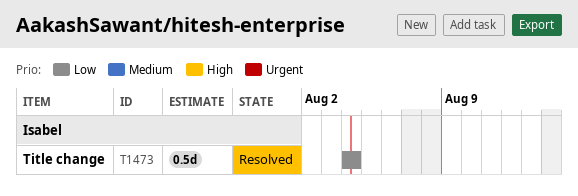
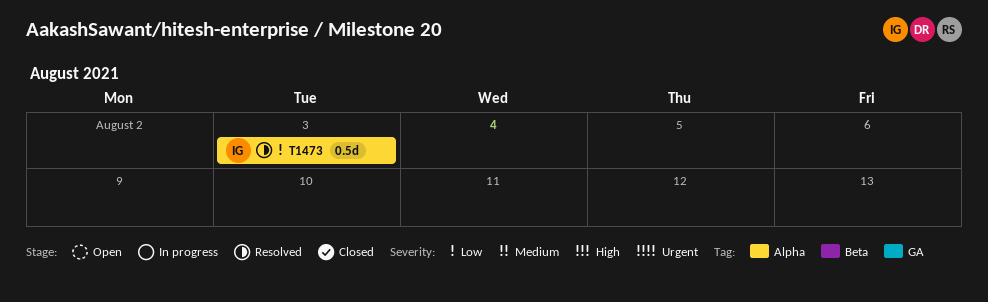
T1473, start: Aug 4 -> Aug 3
T1473, due: Aug 4 -> Aug 3

